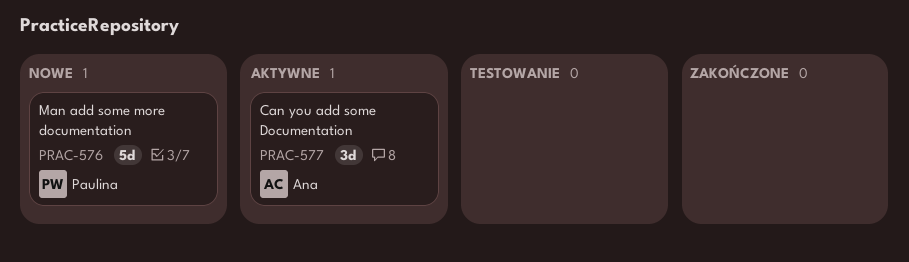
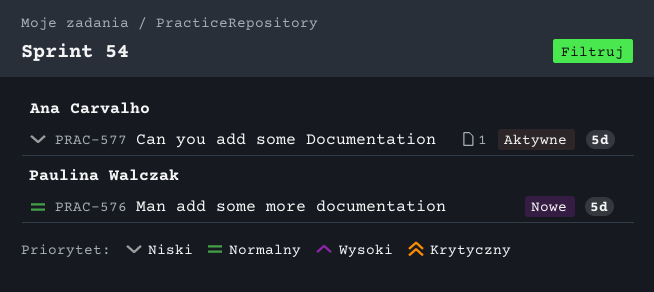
PRAC-577, estimate: 3d -> 5d

